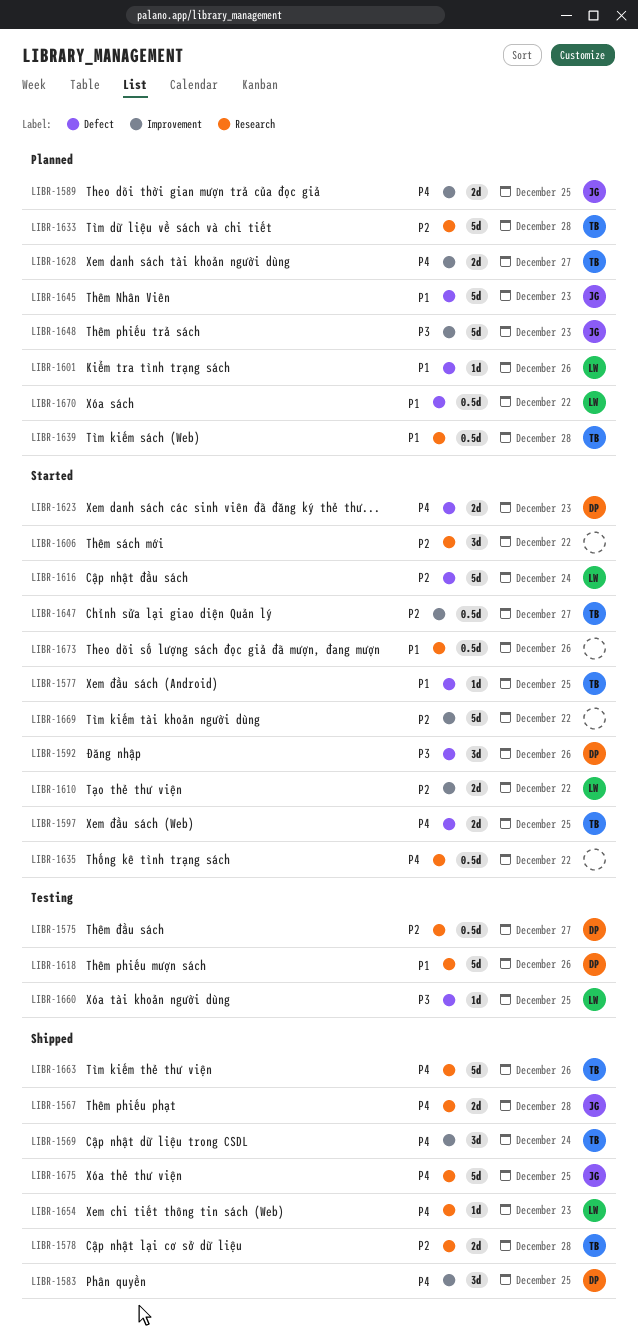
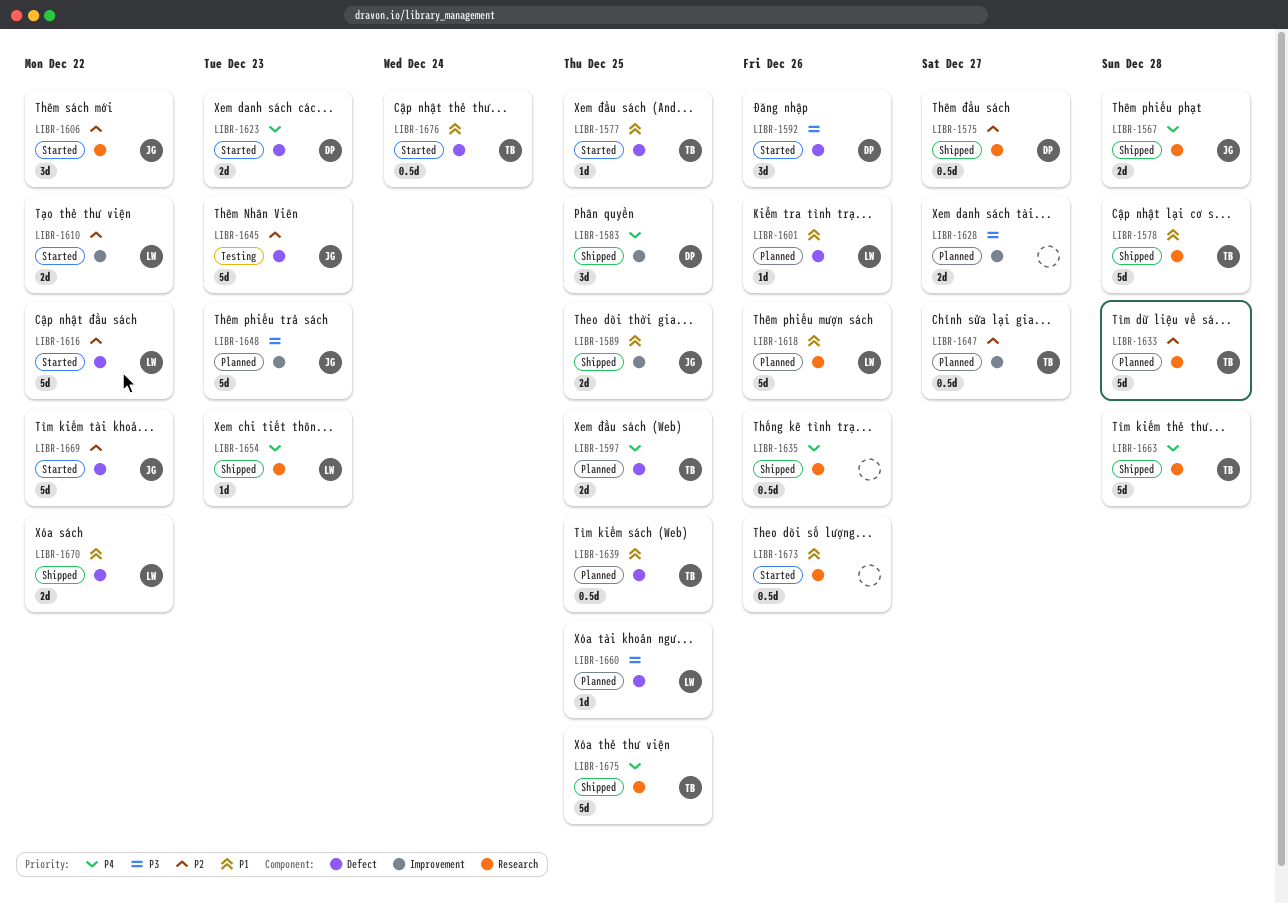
LIBR-1569: present -> none
LIBR-1575, status: Testing -> Shipped
LIBR-1578, priority: P2 -> P1
LIBR-1578, estimate: 2d -> 5d
LIBR-1589, status: Planned -> Shipped
LIBR-1589, priority: P4 -> P1
LIBR-1597, status: Started -> Planned
LIBR-1606, owner: none -> JG
LIBR-1616, due: Dec 24 -> Dec 22
LIBR-1618, status: Testing -> Planned
LIBR-1618, owner: DP -> LW
LIBR-1628, owner: TB -> none
LIBR-1628, priority: P4 -> P3
LIBR-1635, status: Started -> Shipped
LIBR-1635, due: Dec 22 -> Dec 26
LIBR-1639, label: Research -> Defect
LIBR-1639, due: Dec 28 -> Dec 25
LIBR-1645, status: Planned -> Testing
LIBR-1645, priority: P1 -> P2
LIBR-1647, status: Started -> Planned
LIBR-1660, status: Testing -> Planned
LIBR-1663, due: Dec 26 -> Dec 28
LIBR-1669, owner: none -> JG
LIBR-1669, label: Improvement -> Defect
LIBR-1670, status: Planned -> Shipped
LIBR-1670, estimate: 0.5d -> 2d
LIBR-1675, owner: JG -> TB
LIBR-1676: none -> present

